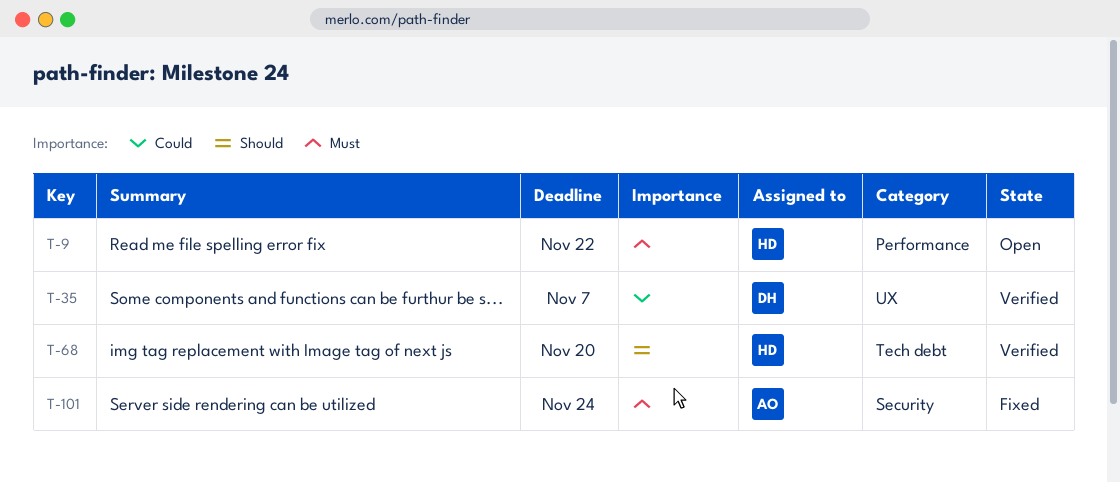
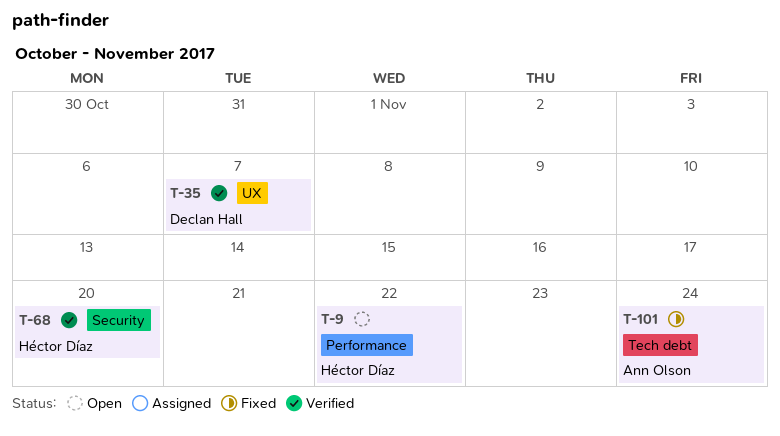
T-68, label: Tech debt -> Security
T-101, label: Security -> Tech debt

